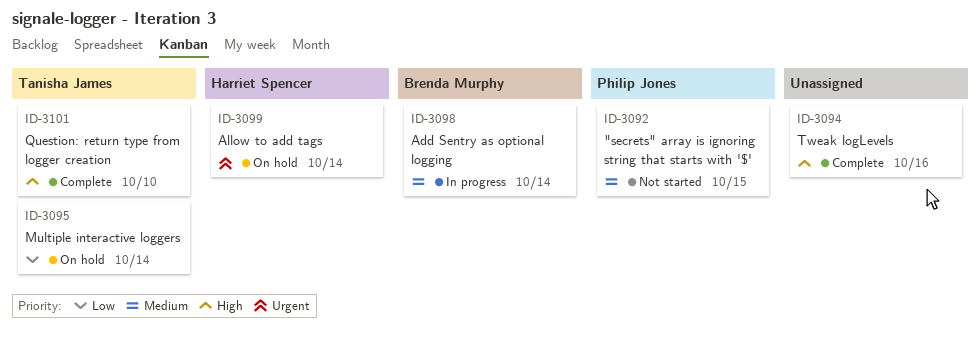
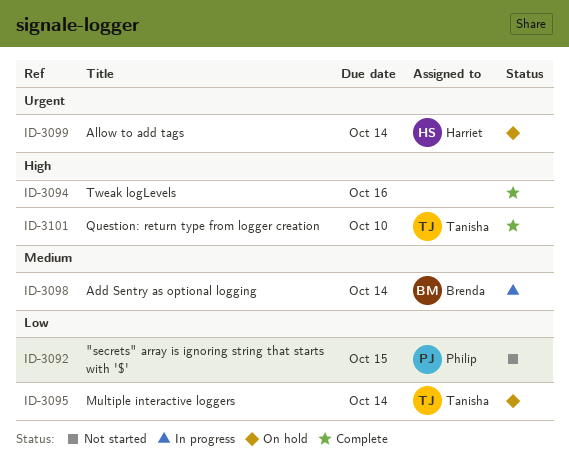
ID-3092, priority: Medium -> Low

